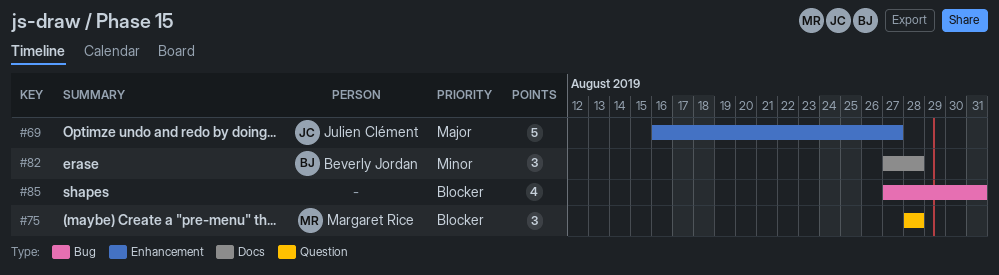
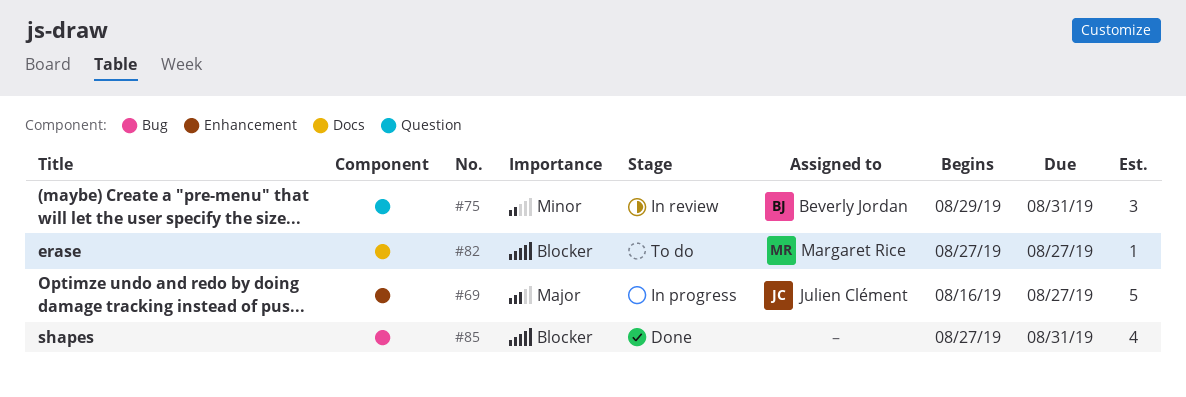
#75, owner: Margaret Rice -> Beverly Jordan
#75, priority: Blocker -> Minor
#75, start: Aug 28 -> Aug 29
#75, due: Aug 28 -> Aug 31
#82, owner: Beverly Jordan -> Margaret Rice
#82, priority: Minor -> Blocker
#82, estimate: 3 -> 1
#82, due: Aug 28 -> Aug 27

